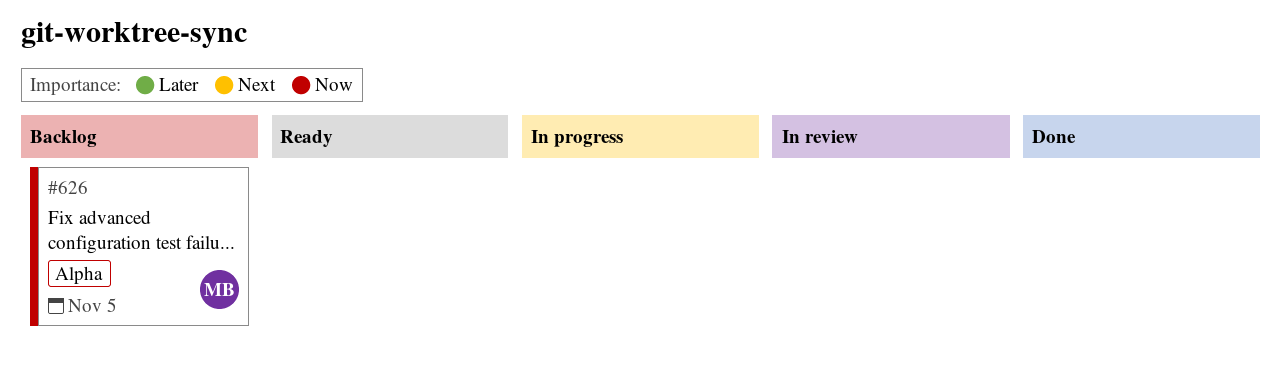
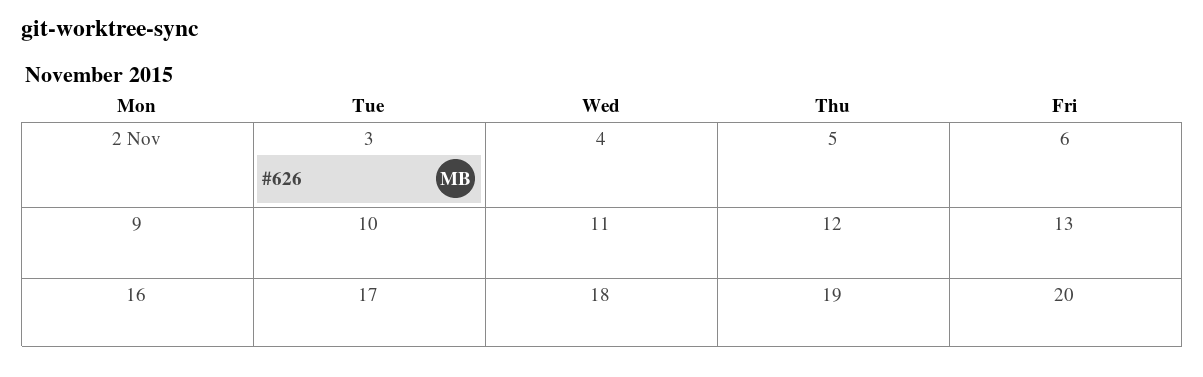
#626, due: Nov 5 -> Nov 3

